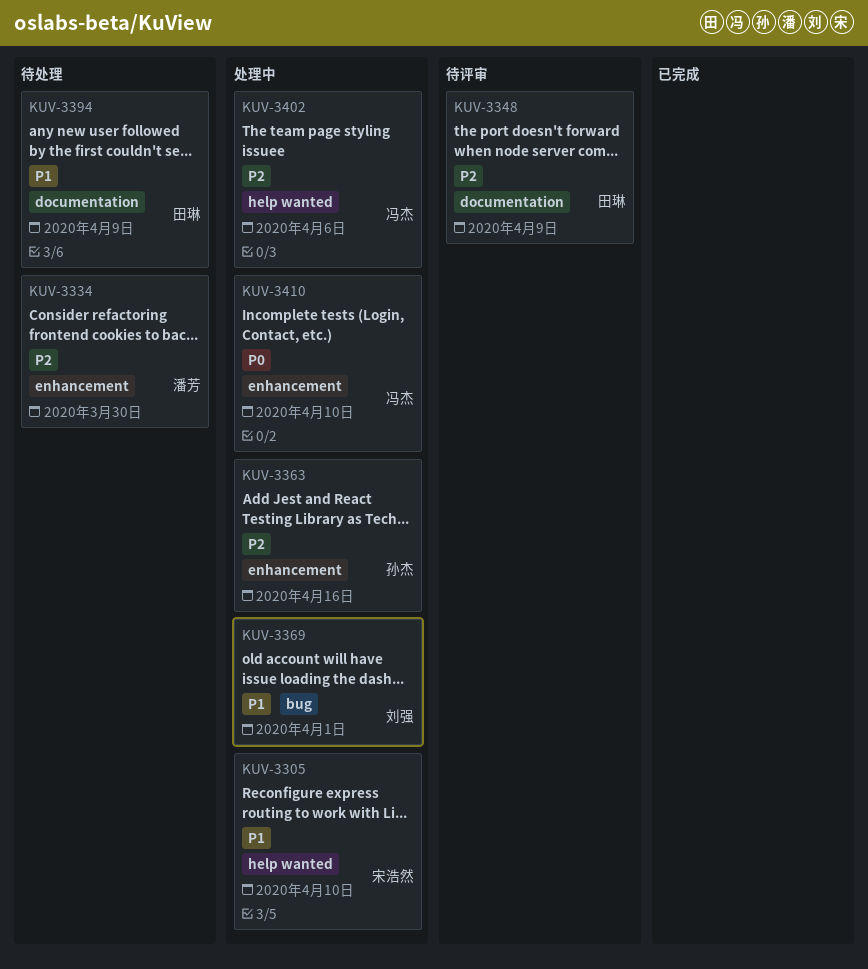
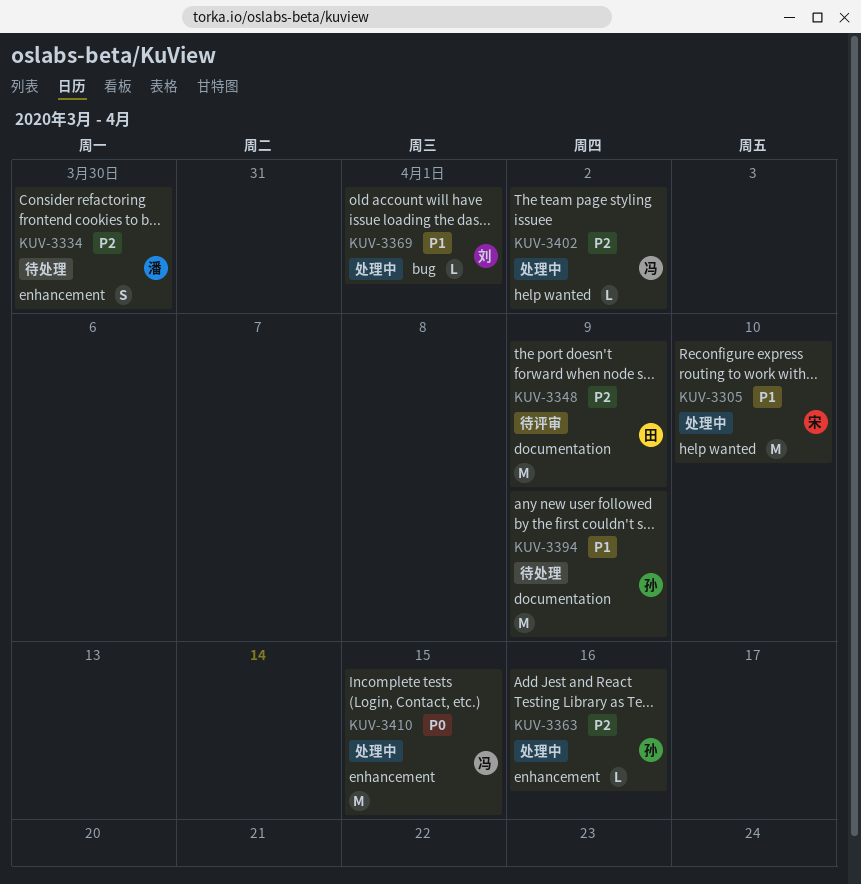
KUV-3394, owner: 田琳 -> 孙杰
KUV-3402, due: Apr 6 -> Apr 2
KUV-3410, due: Apr 10 -> Apr 15

